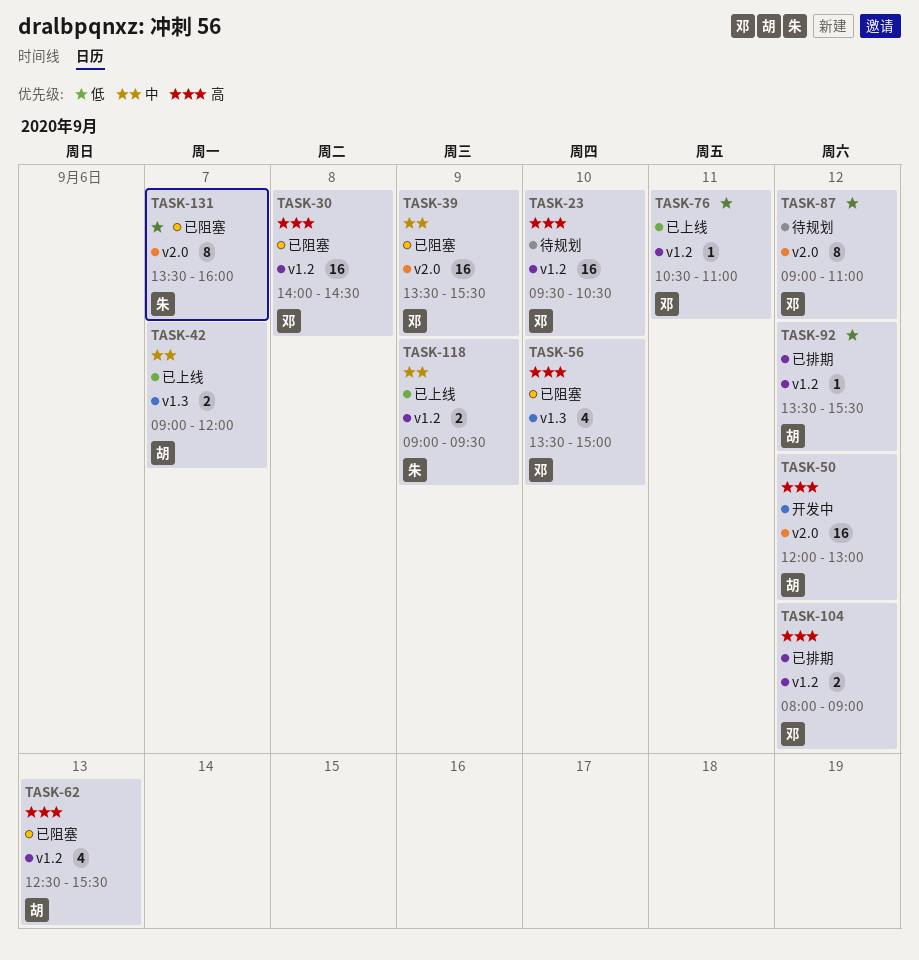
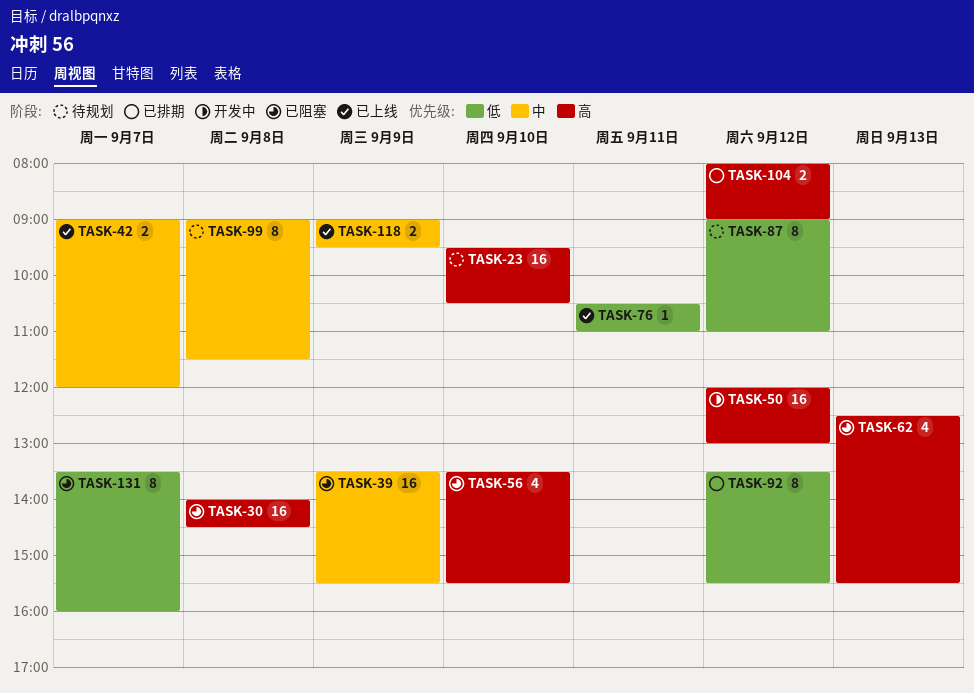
TASK-56, ends: 15:00 -> 15:30
TASK-92, estimate: 1 -> 8
TASK-99: none -> present

